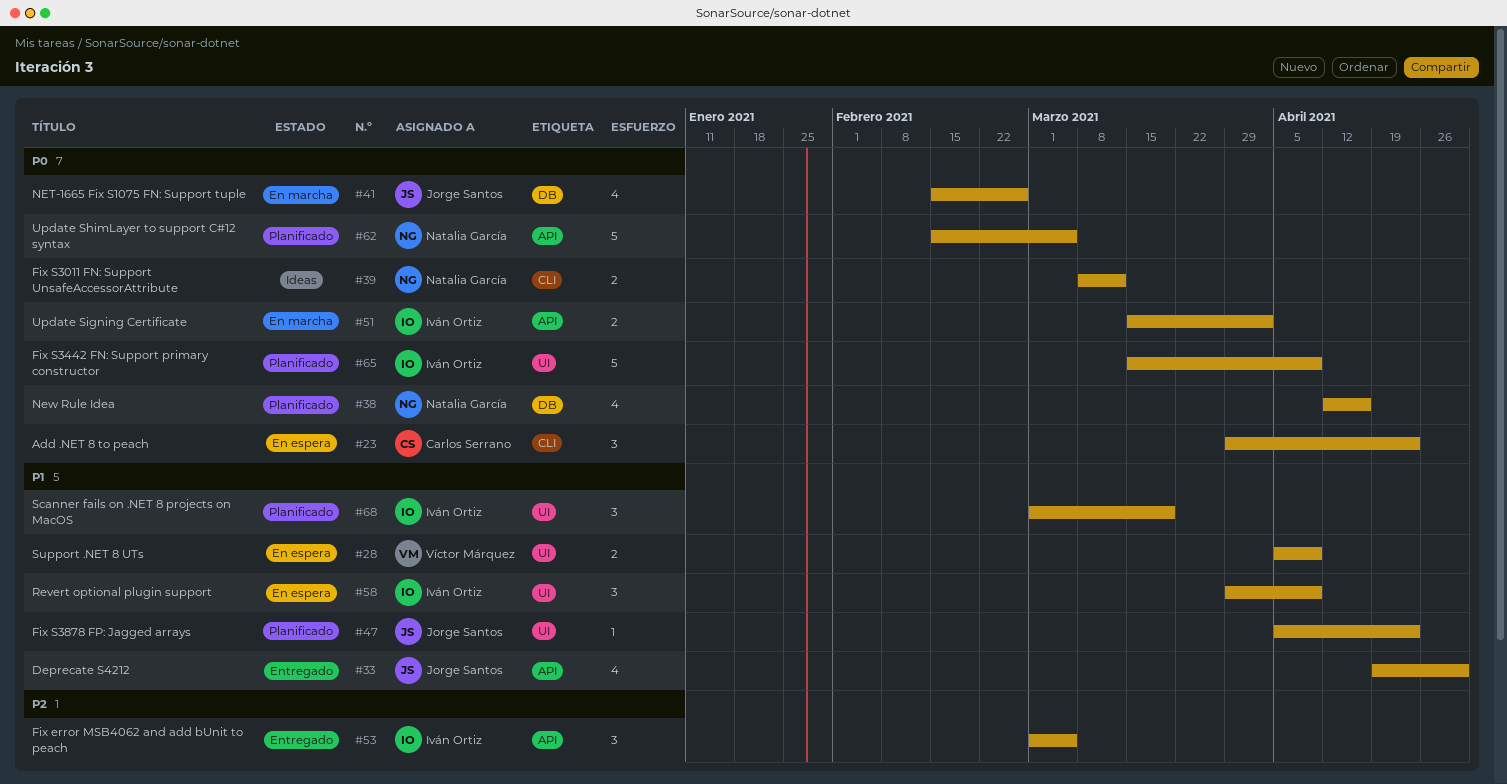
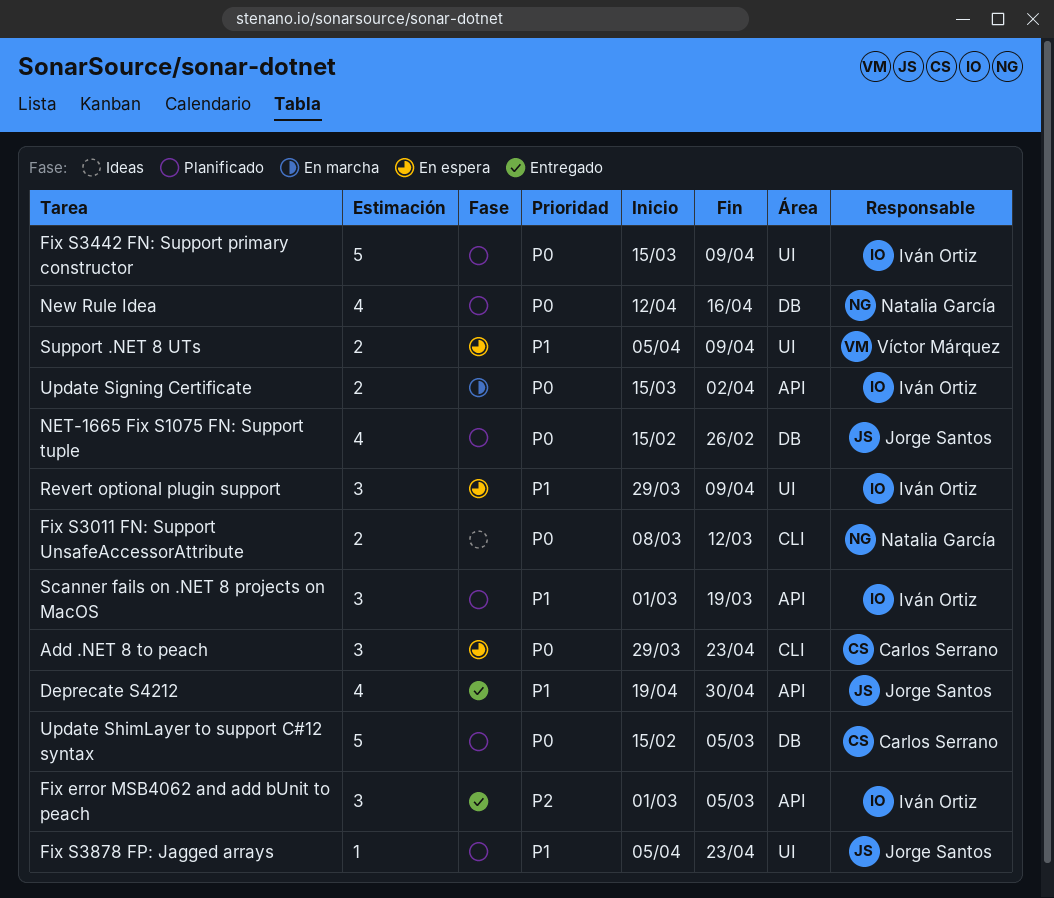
NET-1665 Fix S1075 FN: Support tuple, status: En marcha -> Planificado
Scanner fails on .NET 8 projects on MacOS, label: UI -> API
Update ShimLayer to support C#12 syntax, owner: Natalia García -> Carlos Serrano
Update ShimLayer to support C#12 syntax, label: API -> DB

